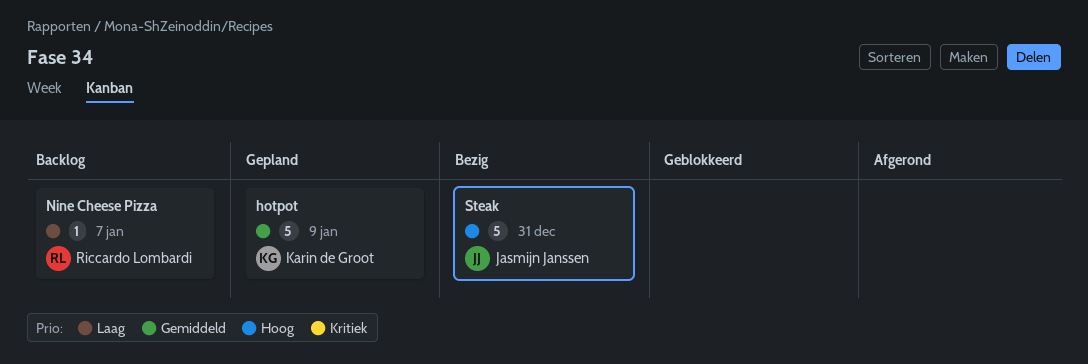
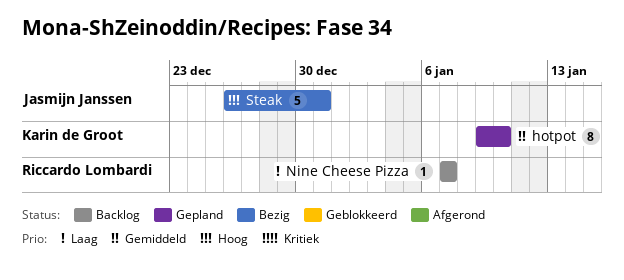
hotpot, estimate: 5 -> 8
hotpot, due: Jan 9 -> Jan 10

